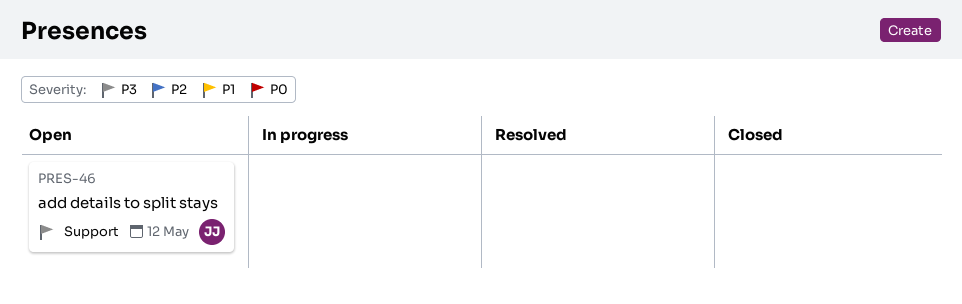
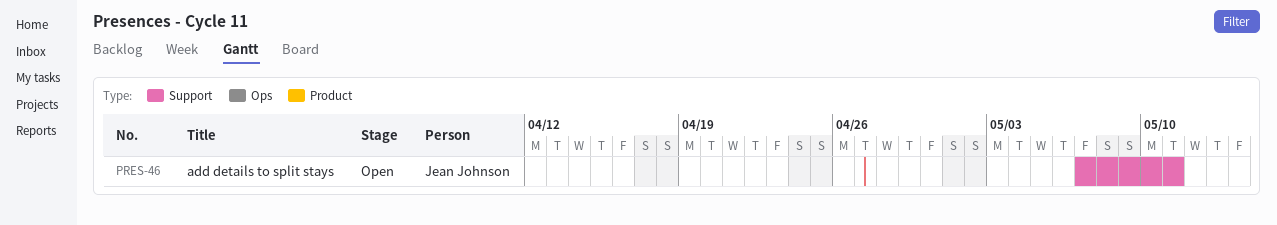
PRES-46, due: May 12 -> May 11

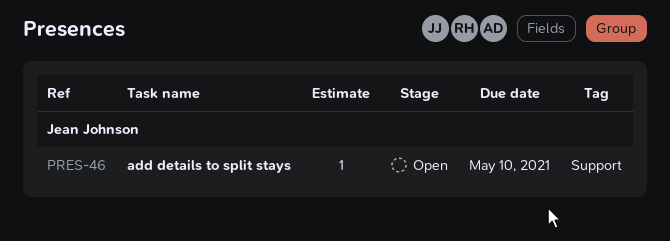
PRES-46, due: May 11 -> May 10

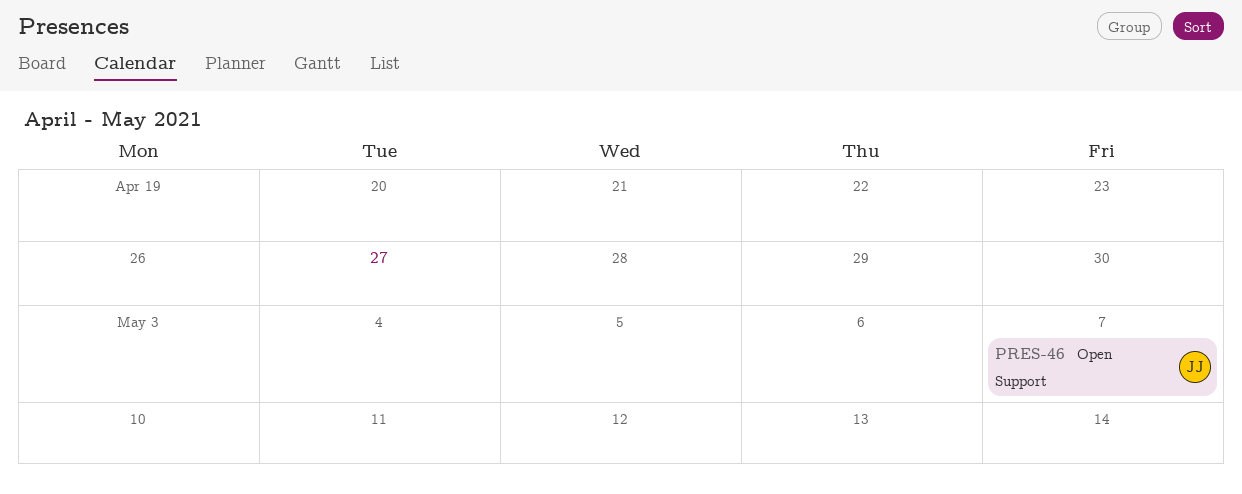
PRES-46, due: May 10 -> May 7

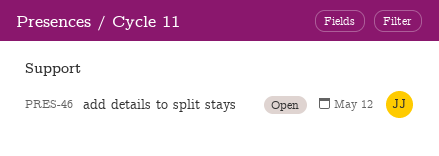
PRES-46, due: May 7 -> May 12

